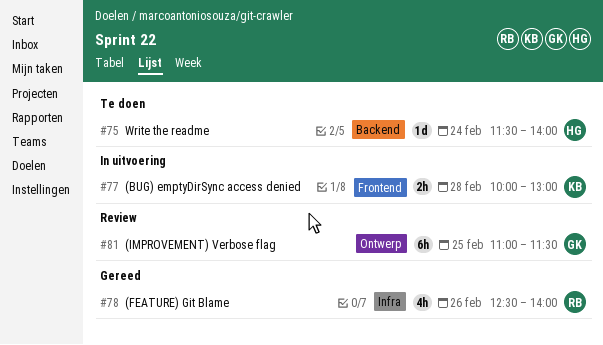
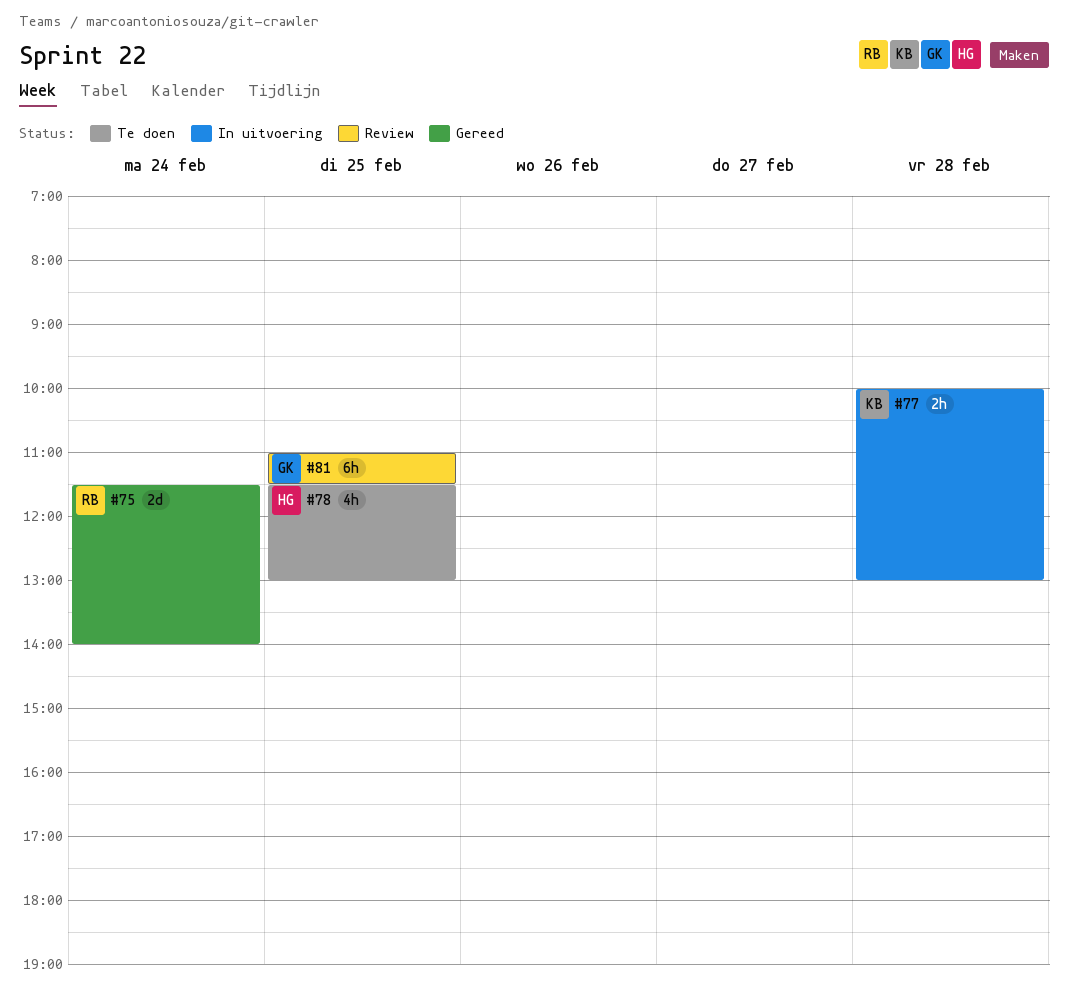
#75, status: Te doen -> Gereed
#75, owner: HG -> RB
#75, estimate: 1d -> 2d
#78, status: Gereed -> Te doen
#78, owner: RB -> HG
#78, day: Feb 26 -> Feb 25
#78, begins: 12:30 -> 11:30
#78, ends: 14:00 -> 13:00

